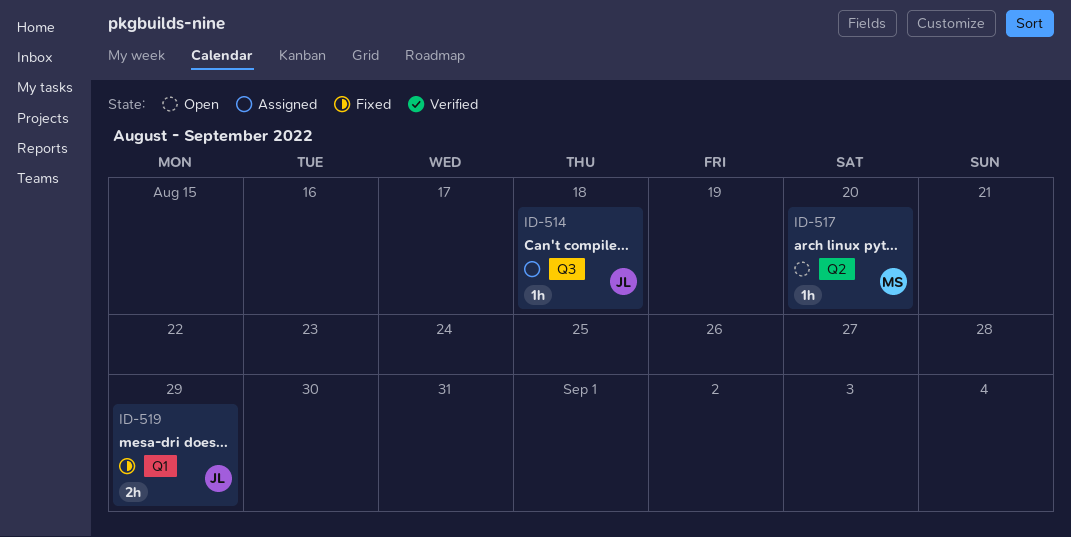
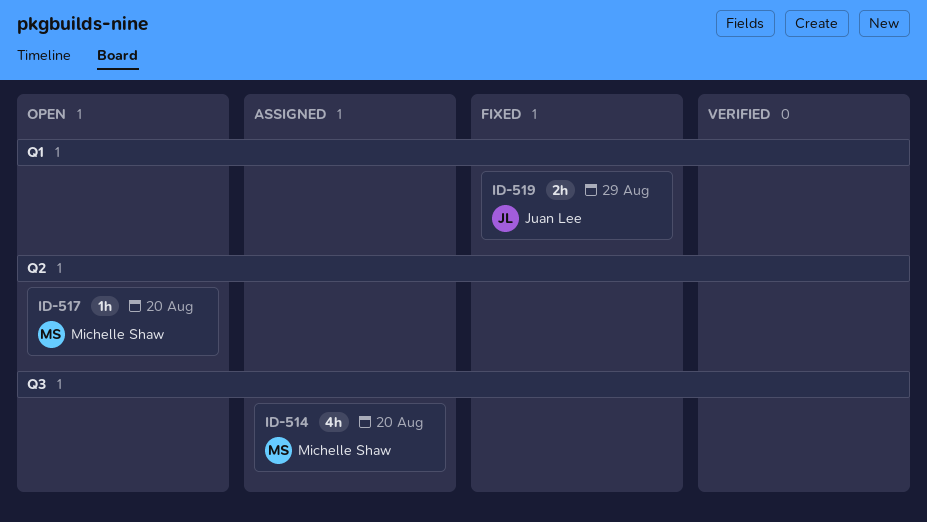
ID-514, owner: Juan Lee -> Michelle Shaw
ID-514, estimate: 1h -> 4h
ID-514, due: Aug 18 -> Aug 20

